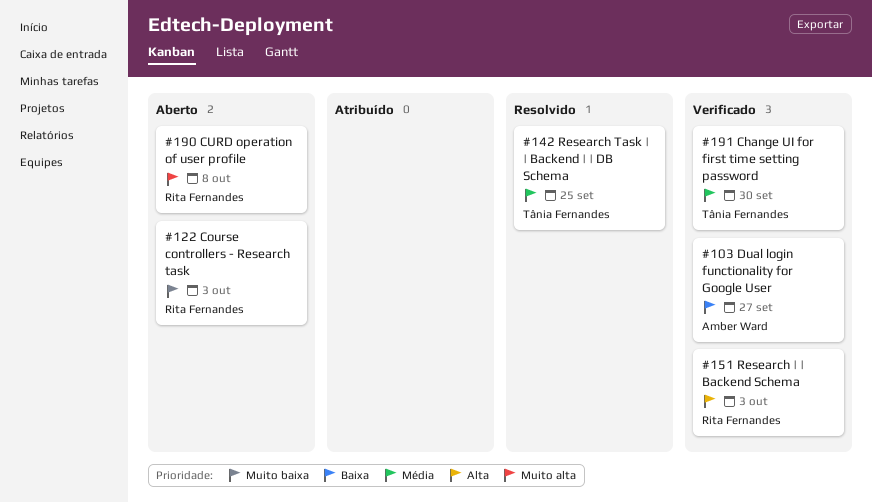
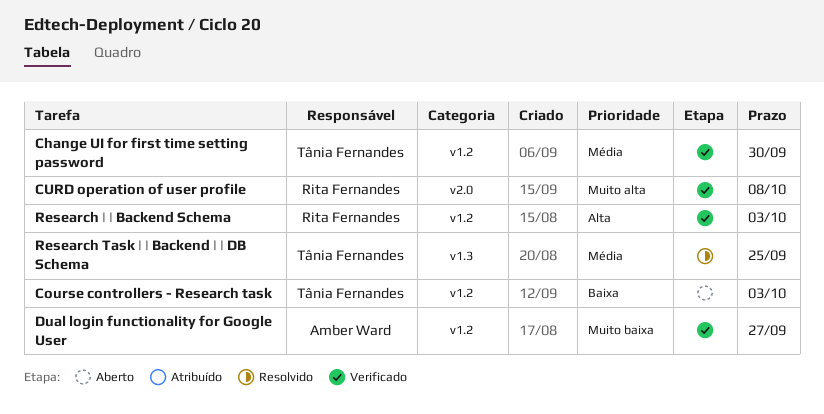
Course controllers - Research task, owner: Rita Fernandes -> Tânia Fernandes
Course controllers - Research task, priority: Muito baixa -> Baixa
CURD operation of user profile, status: Aberto -> Verificado
Dual login functionality for Google User, priority: Baixa -> Muito baixa

